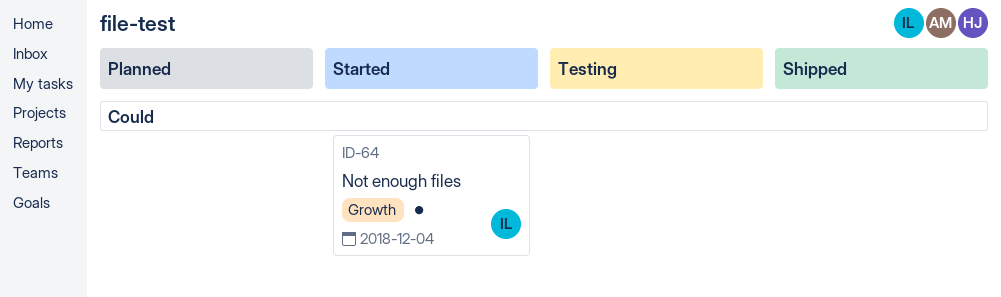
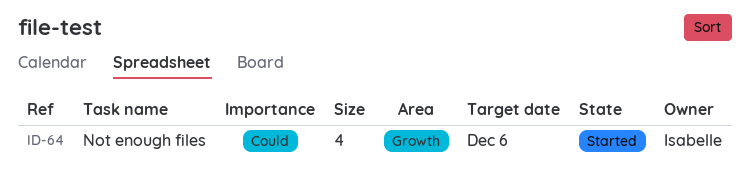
ID-64, estimate: 1 -> 4
ID-64, due: Dec 4 -> Dec 6

